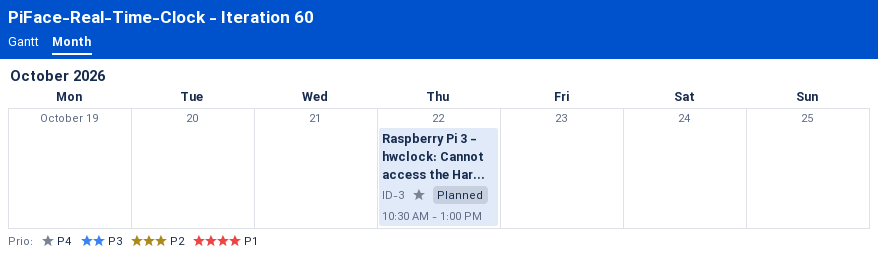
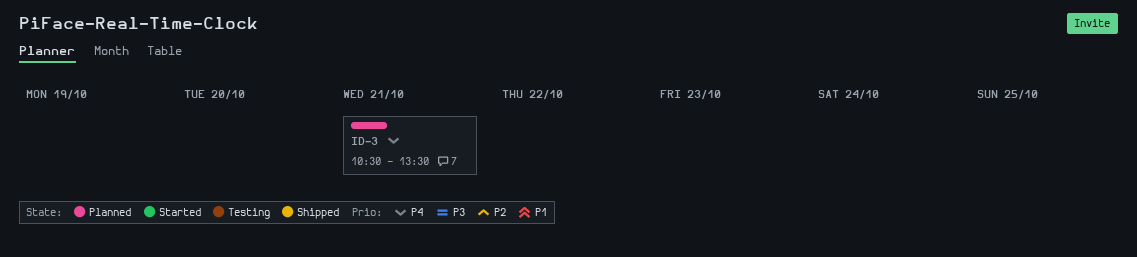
ID-3, day: Oct 22 -> Oct 21
ID-3, ends: 13:00 -> 13:30

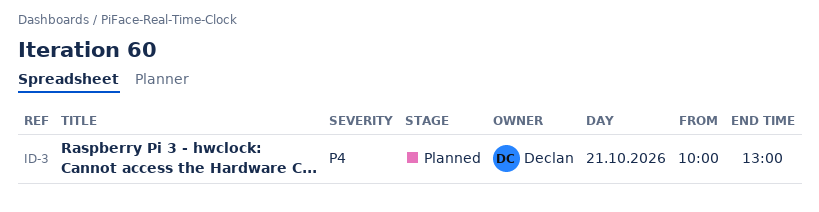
ID-3, begins: 10:30 -> 10:00
ID-3, ends: 13:30 -> 13:00

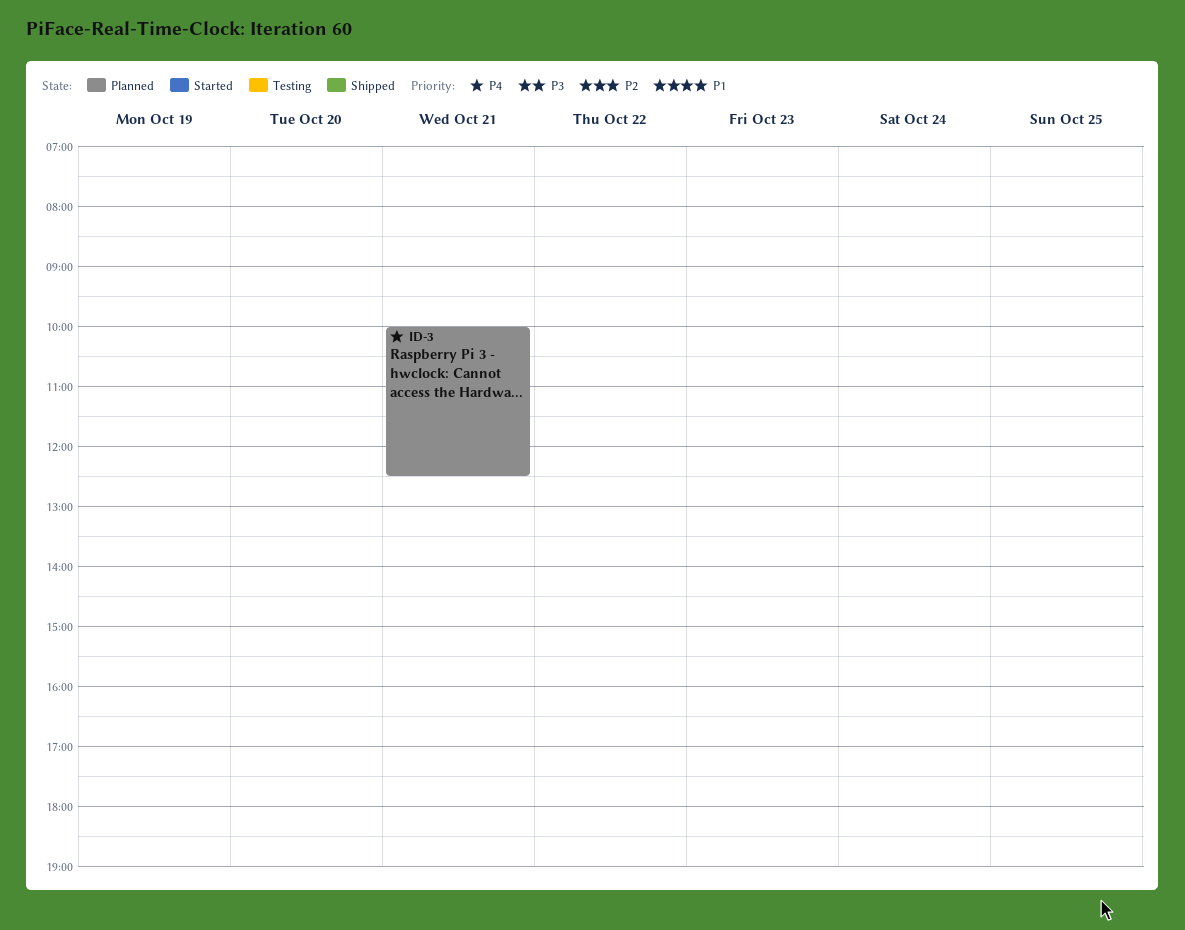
ID-3, ends: 13:00 -> 12:30

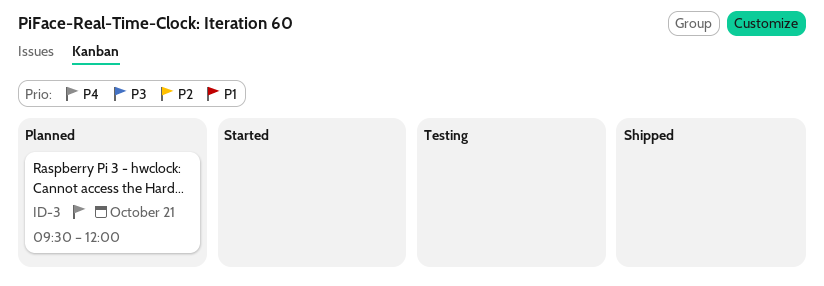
ID-3, begins: 10:00 -> 09:30
ID-3, ends: 12:30 -> 12:00

